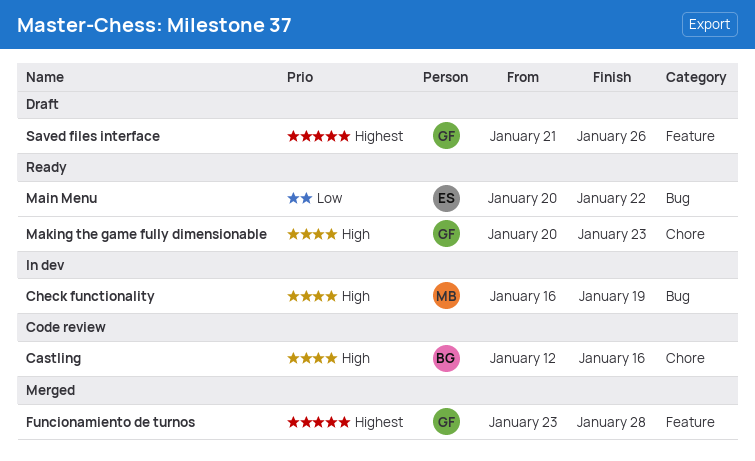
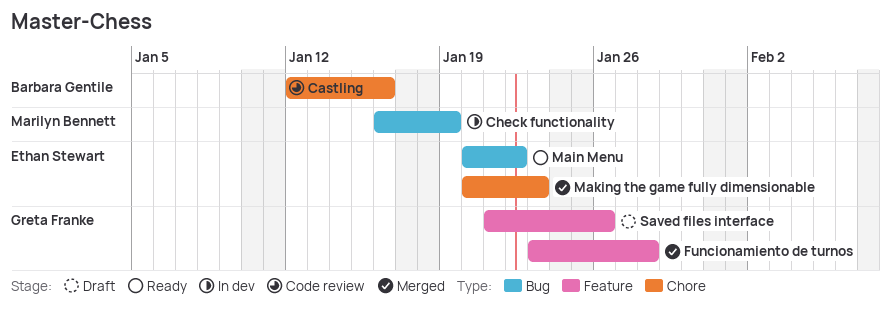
Making the game fully dimensionable, status: Ready -> Merged
Making the game fully dimensionable, owner: Greta Franke -> Ethan Stewart

